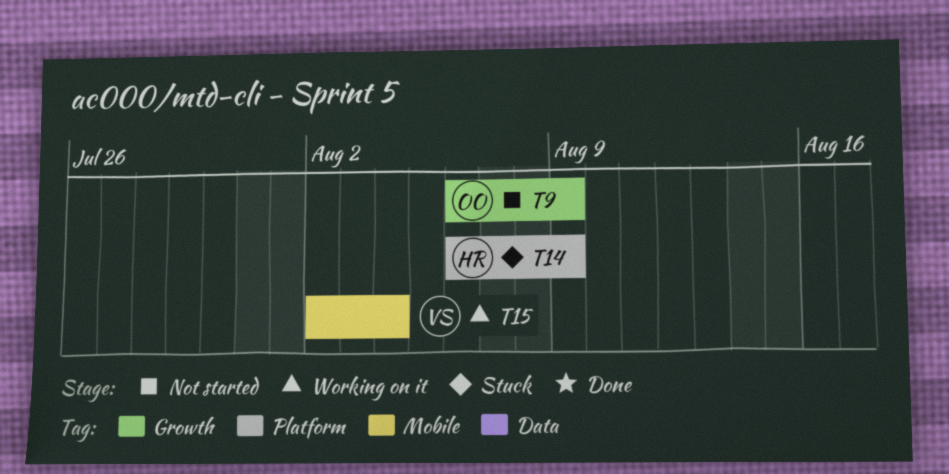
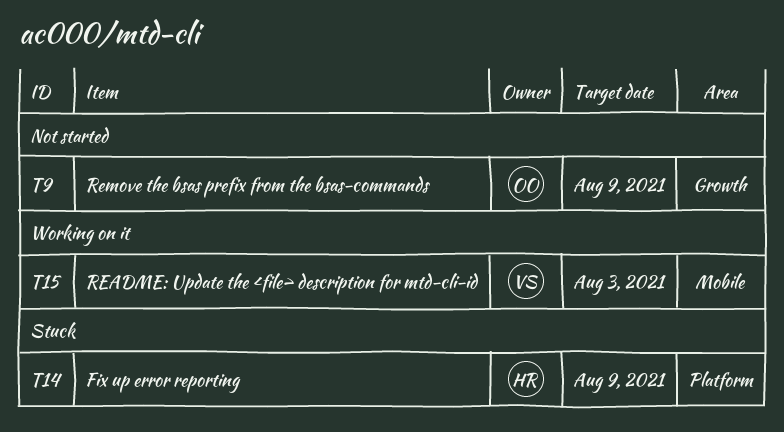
T15, due: Aug 4 -> Aug 3

